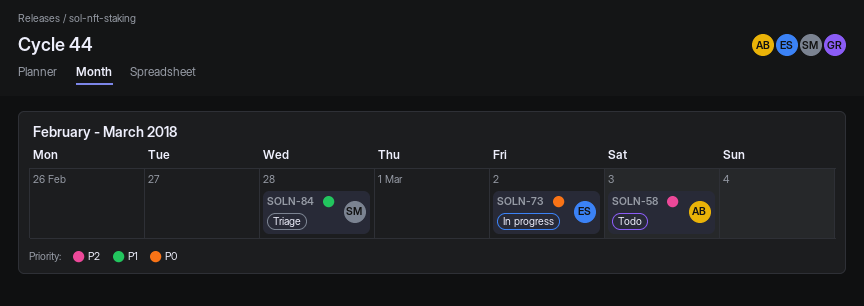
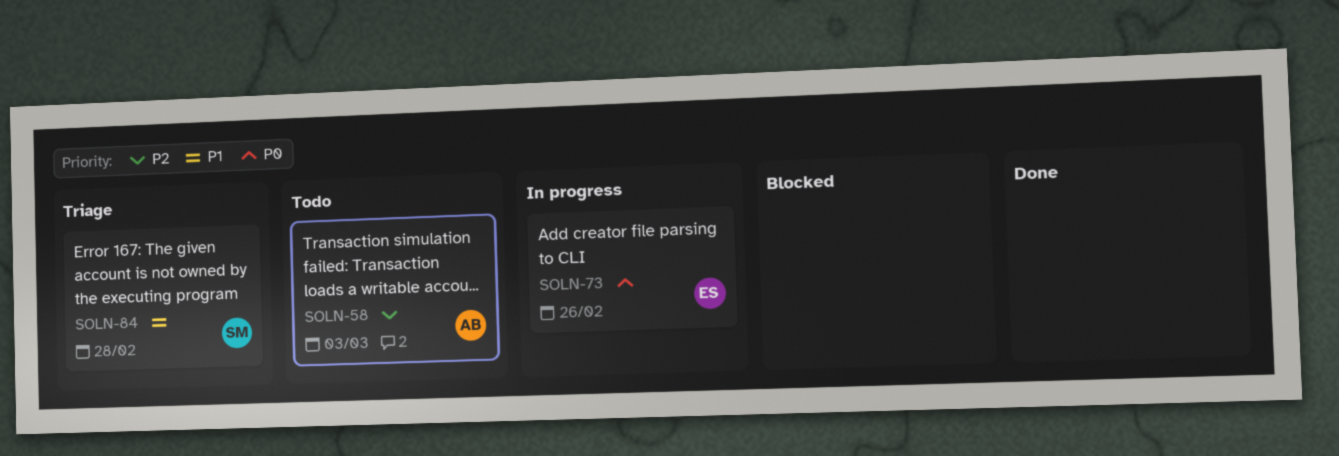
SOLN-73, due: Mar 2 -> Feb 26

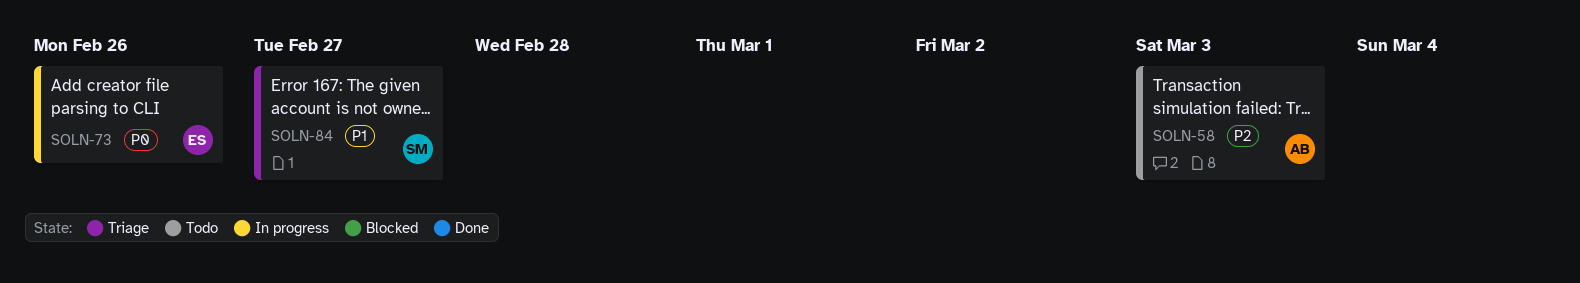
SOLN-84, due: Feb 28 -> Feb 27

